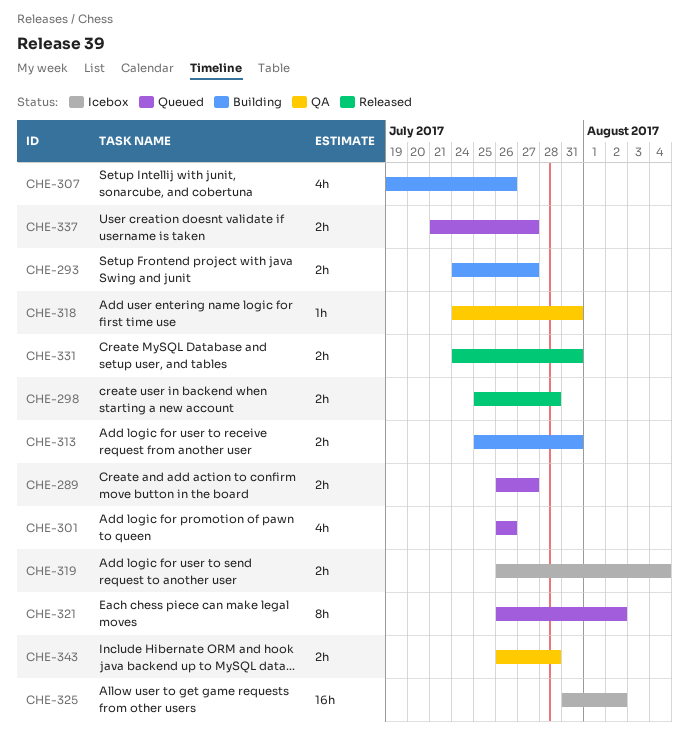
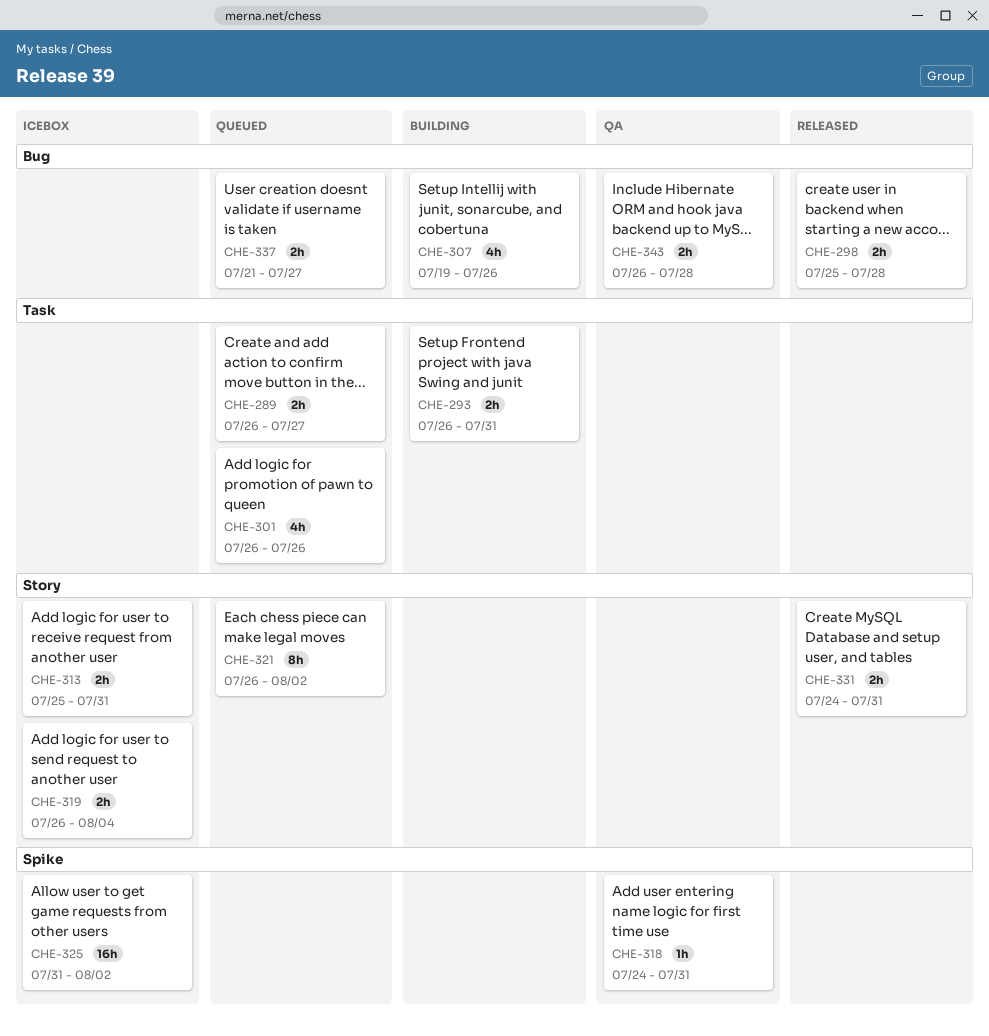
CHE-293, start: Jul 24 -> Jul 26
CHE-293, due: Jul 27 -> Jul 31
CHE-313, status: Building -> Icebox

